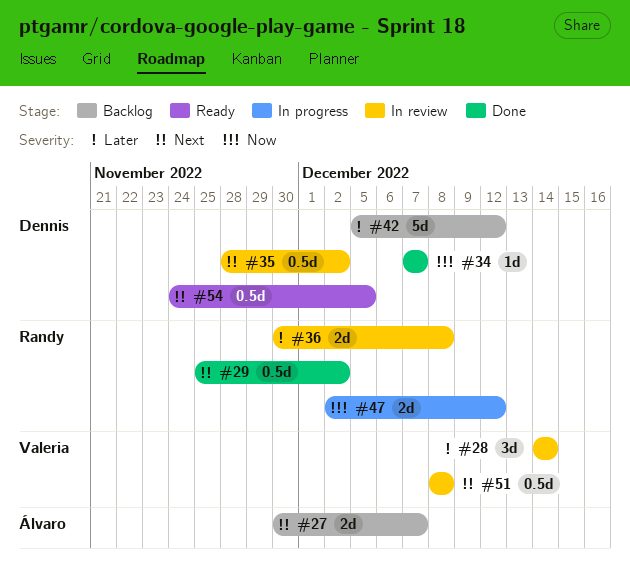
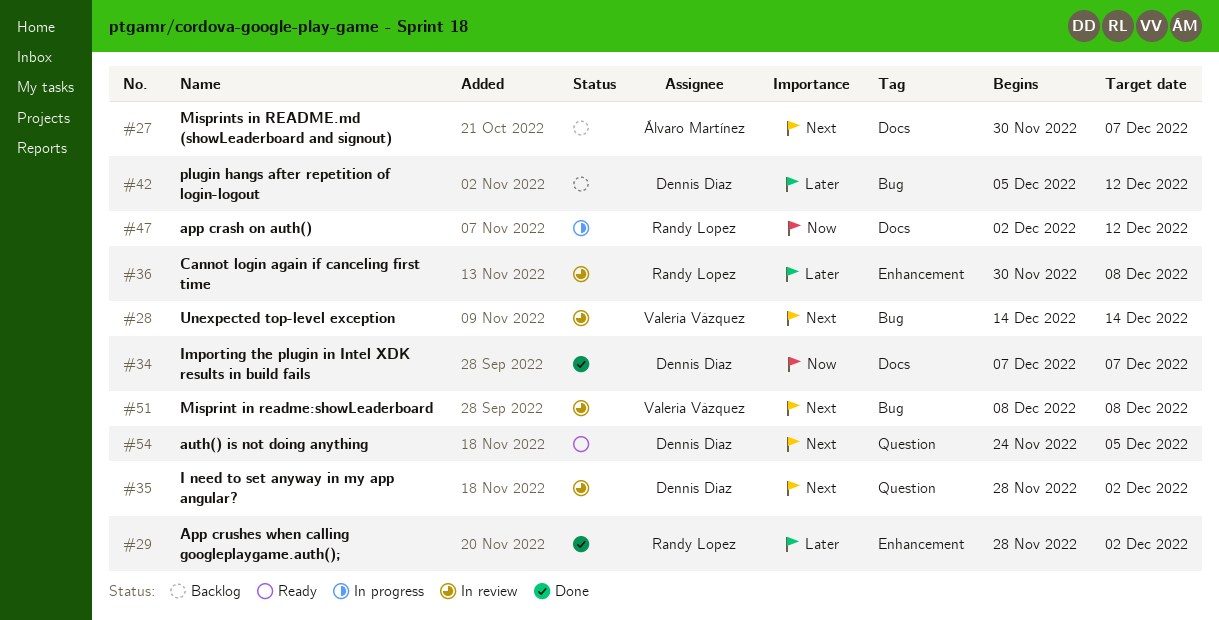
#28, priority: Later -> Next
#29, priority: Next -> Later
#29, start: Nov 25 -> Nov 28

